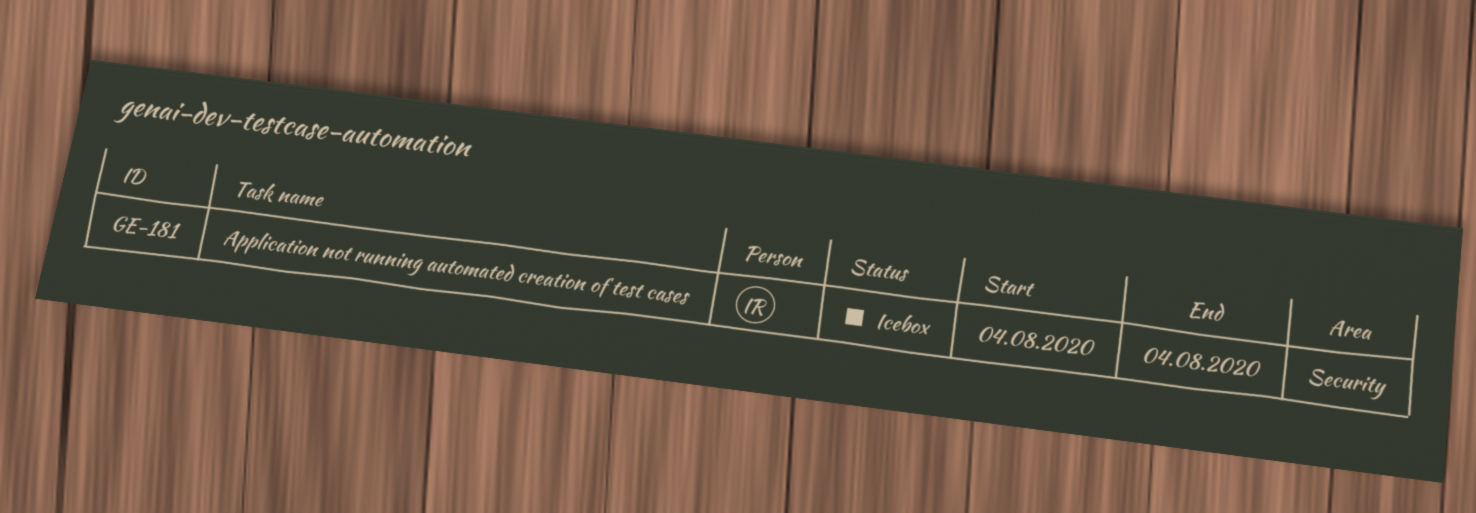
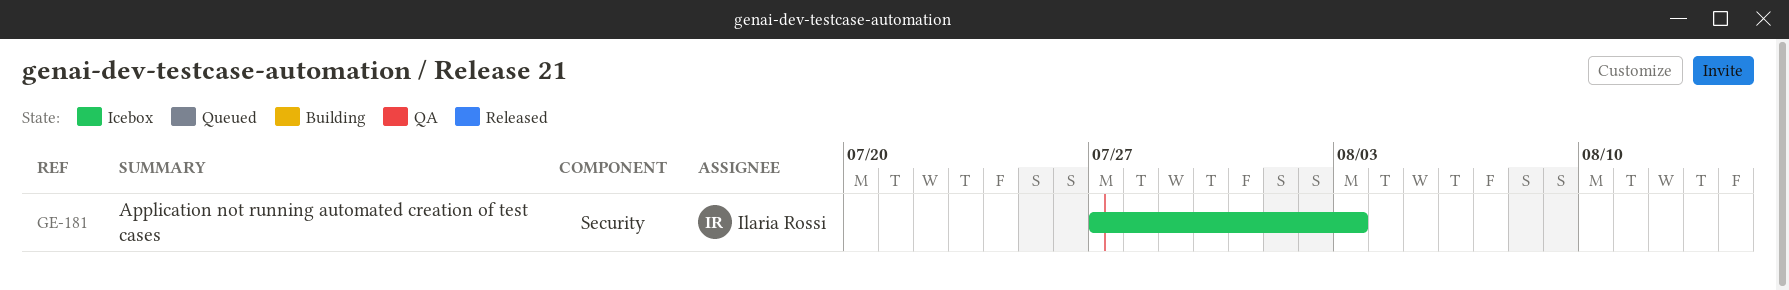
GE-181, start: Aug 4 -> Jul 27
GE-181, due: Aug 4 -> Aug 3

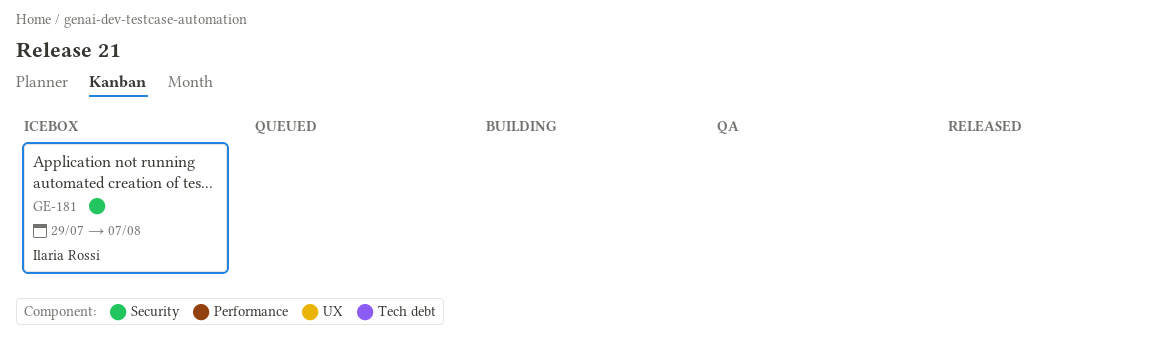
GE-181, start: Jul 27 -> Jul 29
GE-181, due: Aug 3 -> Aug 7

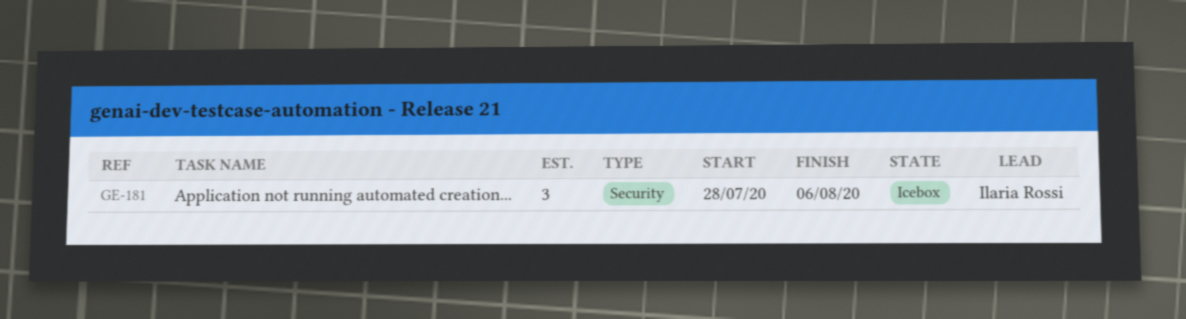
GE-181, start: Jul 29 -> Jul 28
GE-181, due: Aug 7 -> Aug 6

